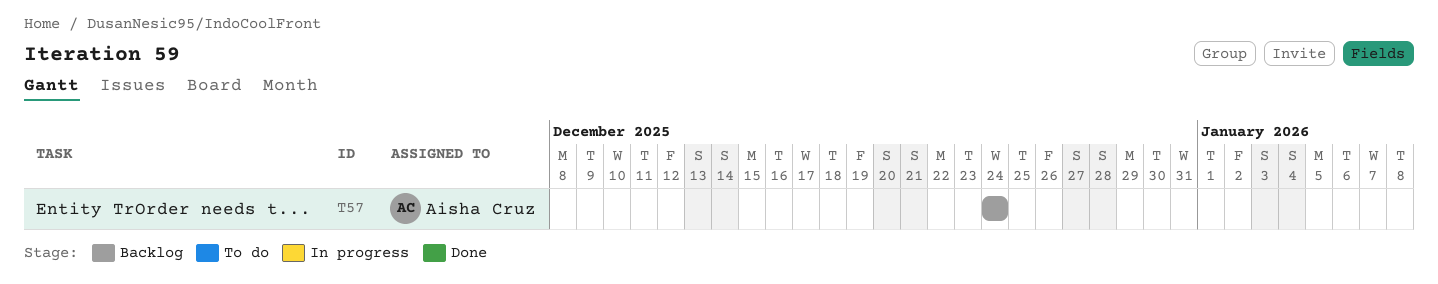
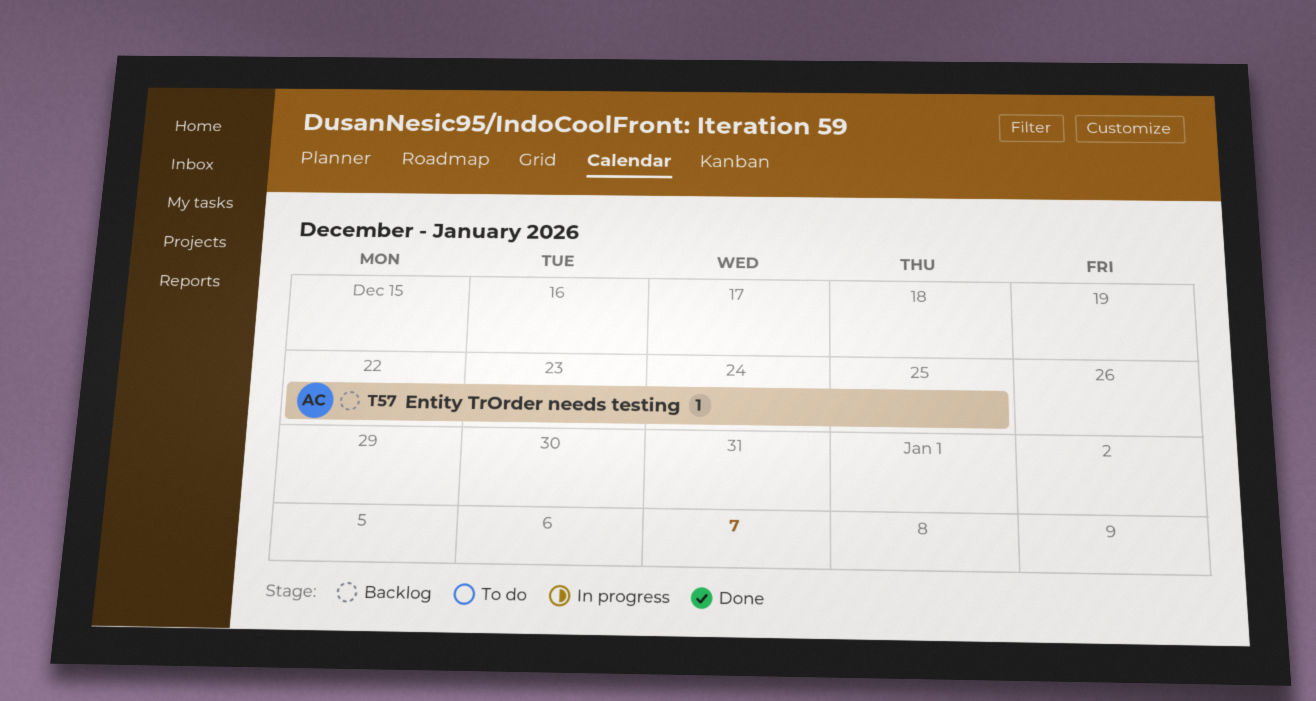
T57, start: Dec 24 -> Dec 22
T57, due: Dec 24 -> Dec 25

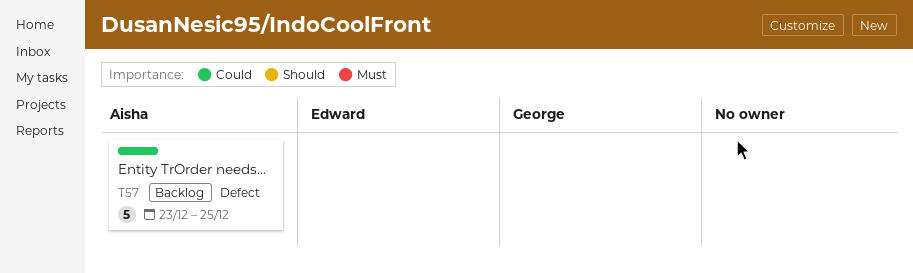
T57, estimate: 1 -> 5
T57, start: Dec 22 -> Dec 23

